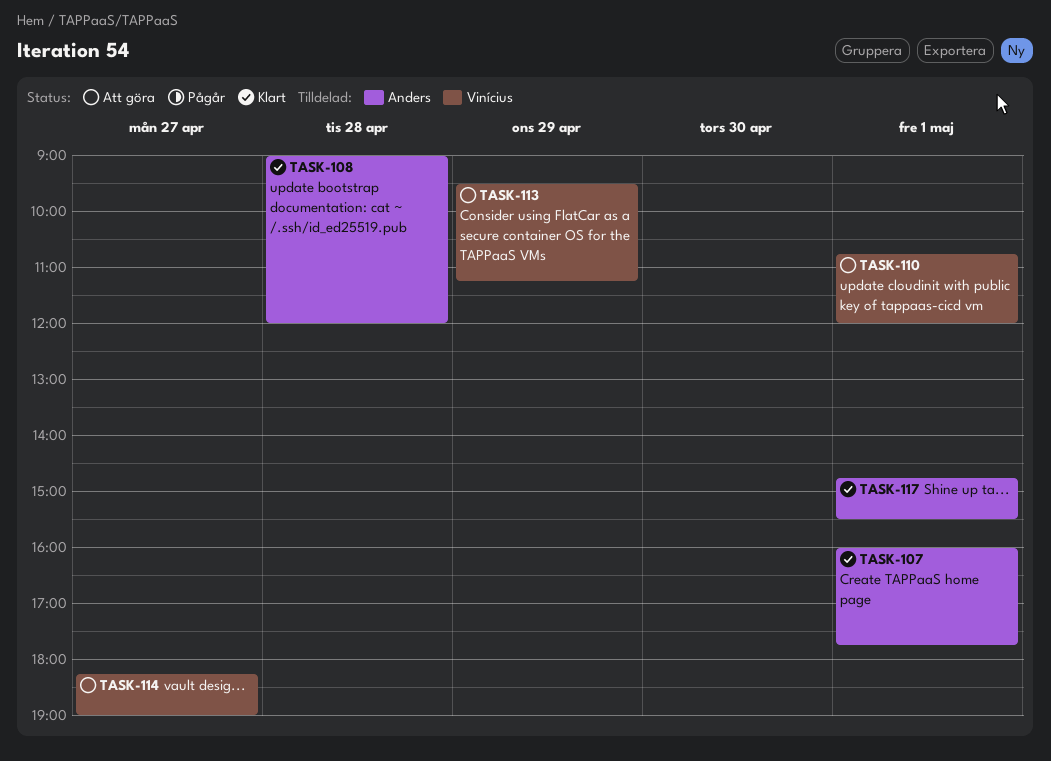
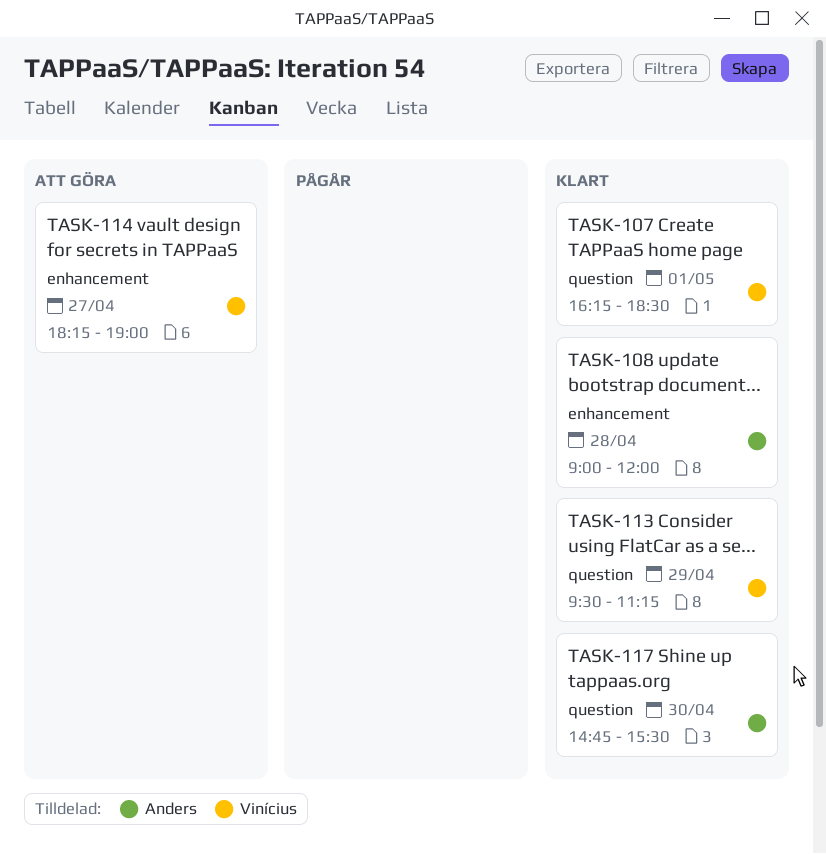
TASK-107, owner: Anders -> Vinícius
TASK-107, begins: 16:00 -> 16:15
TASK-107, ends: 17:45 -> 18:30
TASK-110: present -> none
TASK-113, status: Att göra -> Klart
TASK-117, day: May 1 -> Apr 30

